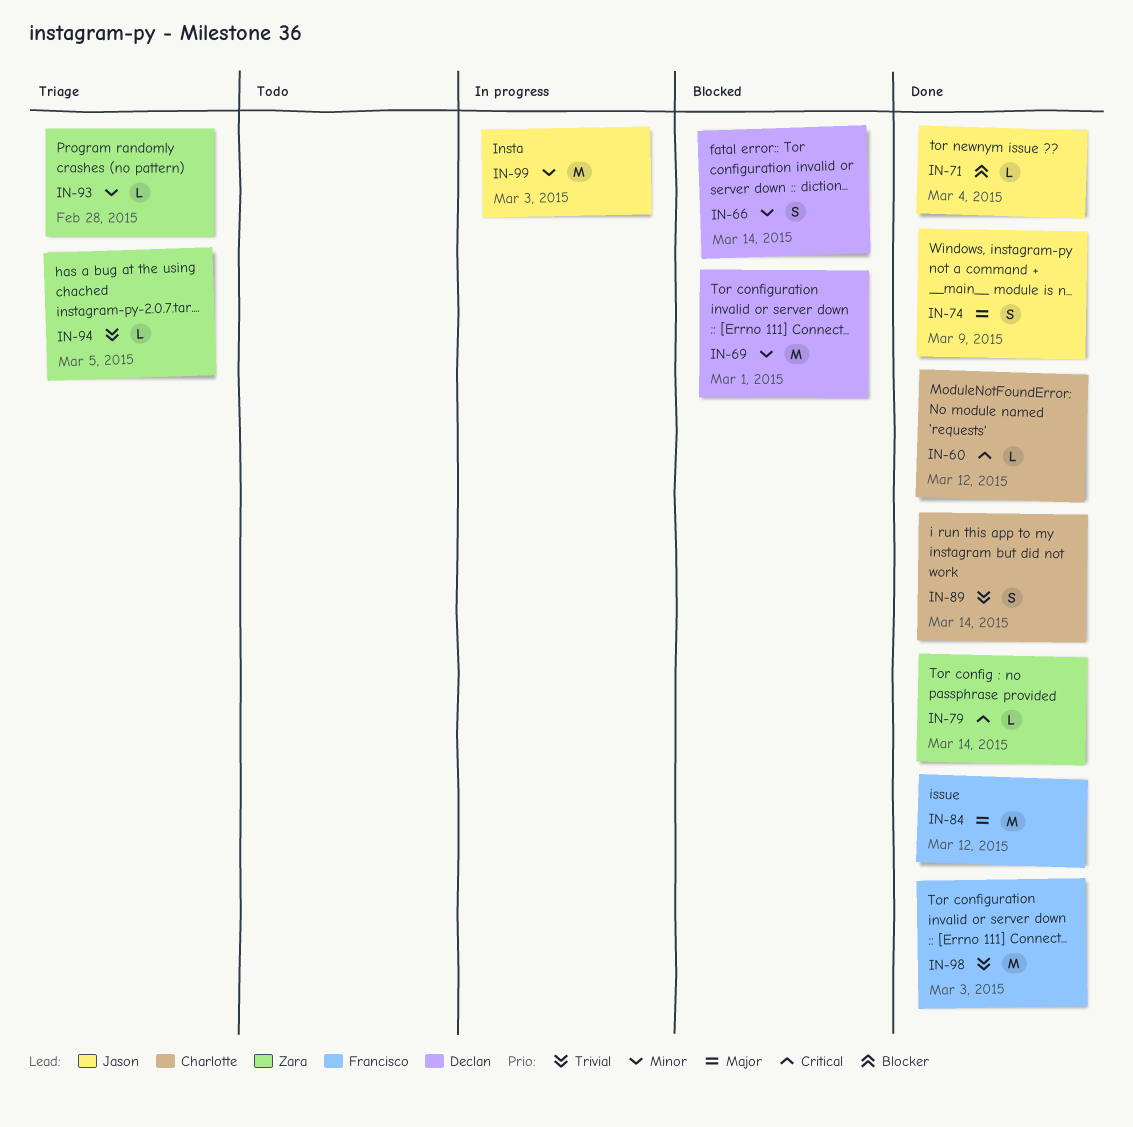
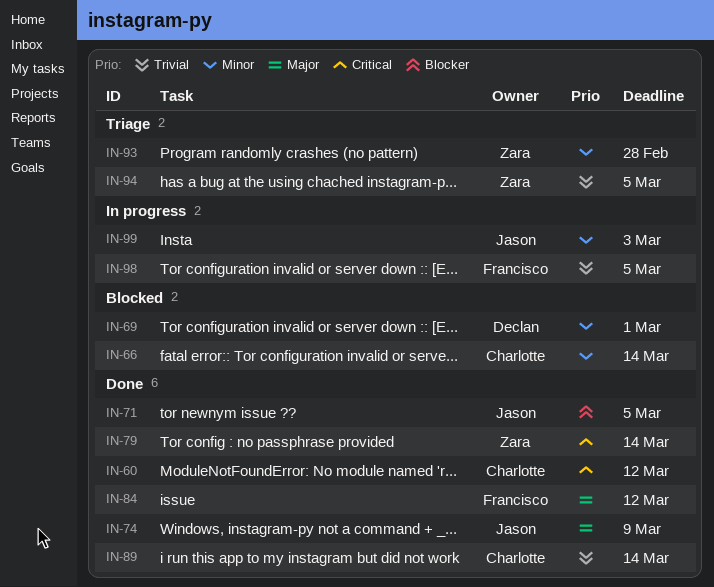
IN-66, owner: Declan -> Charlotte
IN-71, due: Mar 4 -> Mar 5
IN-98, status: Done -> In progress
IN-98, due: Mar 3 -> Mar 5

